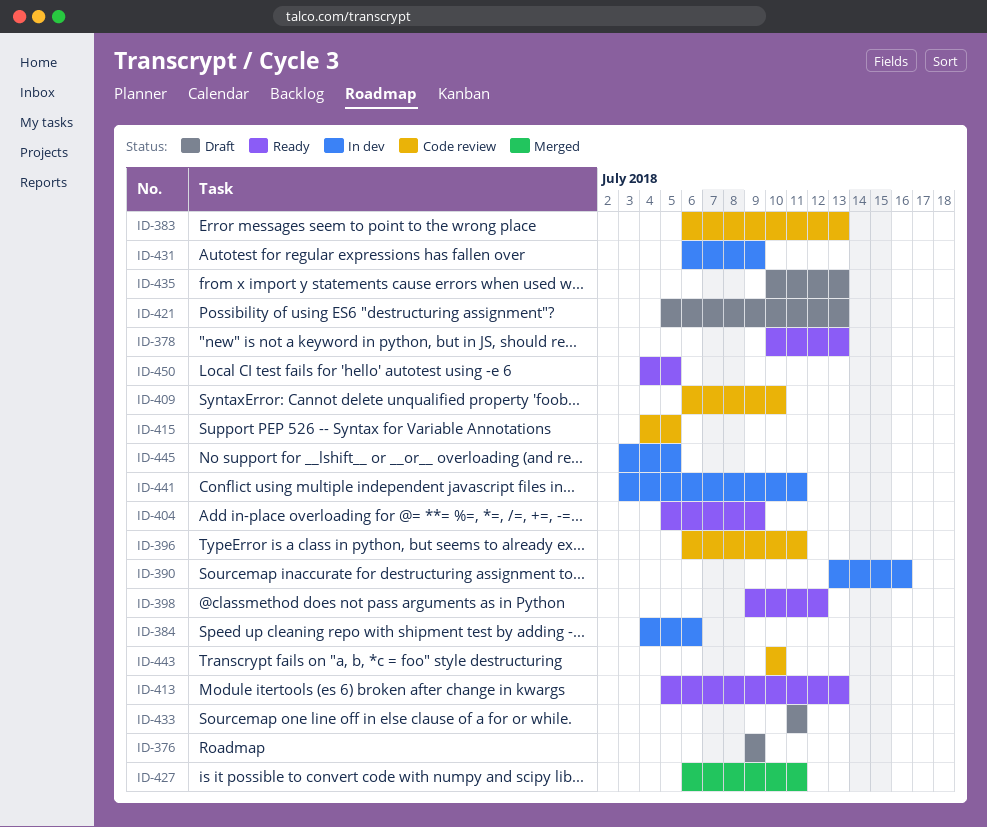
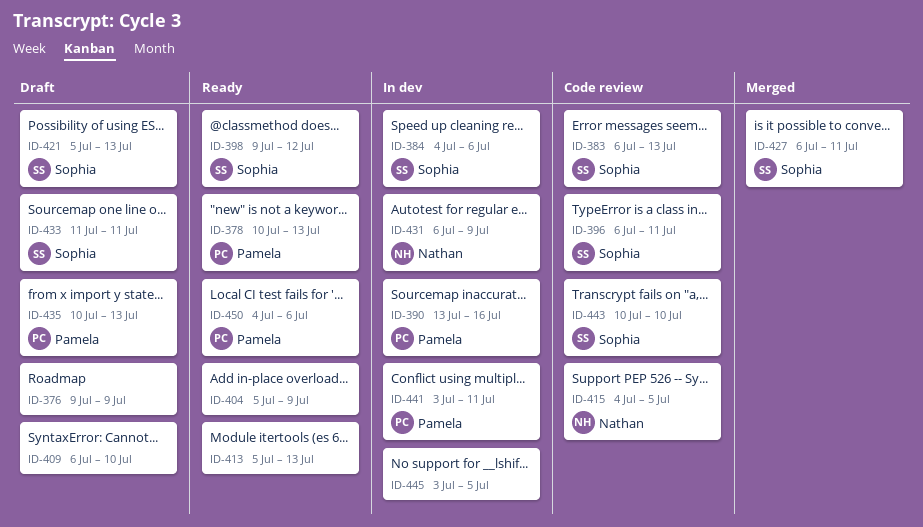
ID-409, status: Code review -> Draft
ID-450, due: Jul 5 -> Jul 6

